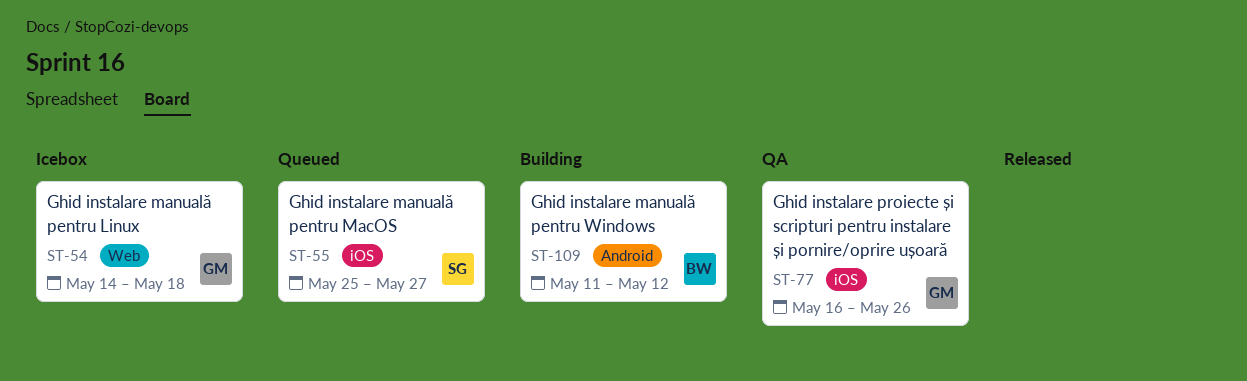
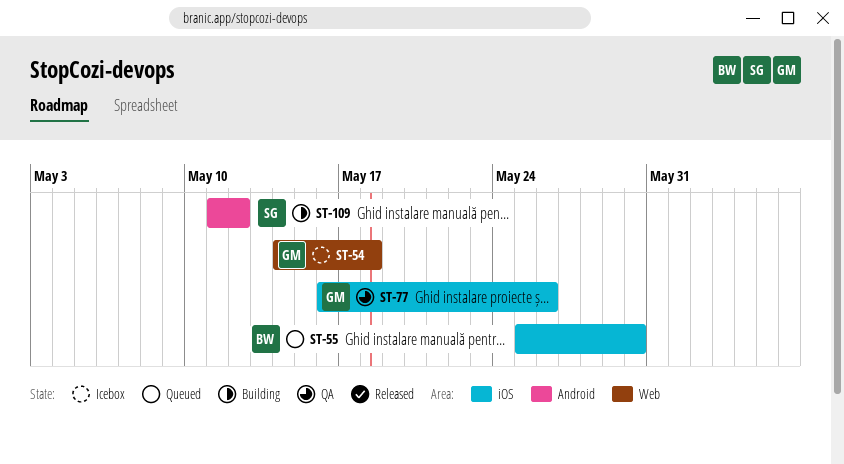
ST-55, owner: SG -> BW
ST-55, due: May 27 -> May 30
ST-109, owner: BW -> SG

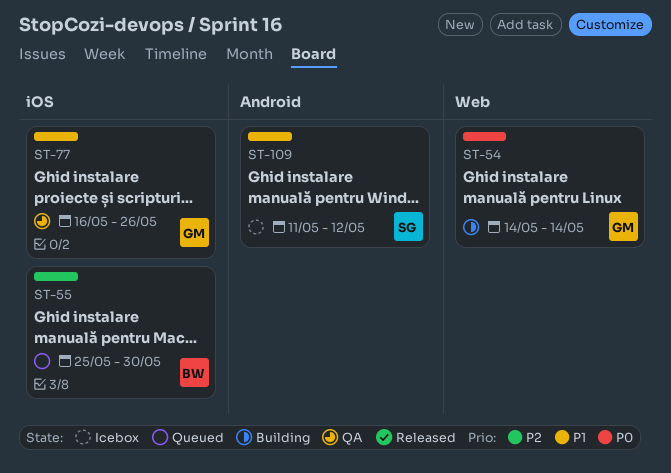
ST-54, status: Icebox -> Building
ST-54, due: May 18 -> May 14
ST-109, status: Building -> Icebox

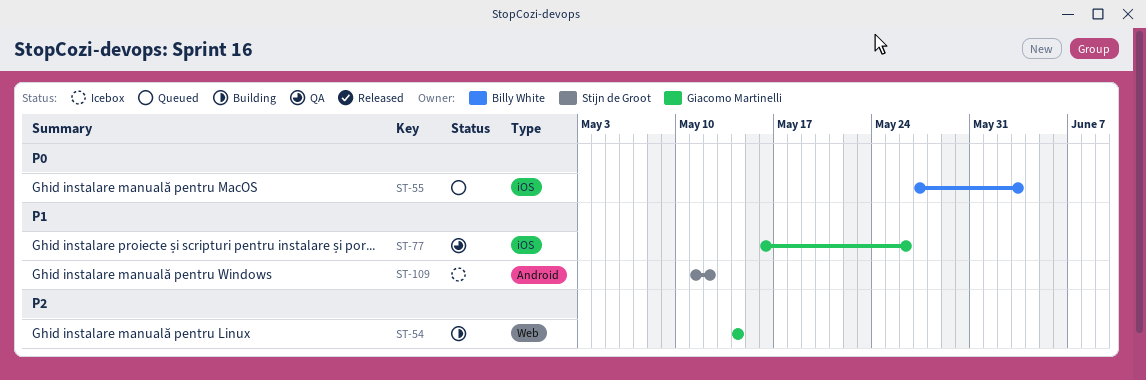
ST-54, priority: P0 -> P2
ST-55, priority: P2 -> P0
ST-55, start: May 25 -> May 27
ST-55, due: May 30 -> Jun 3

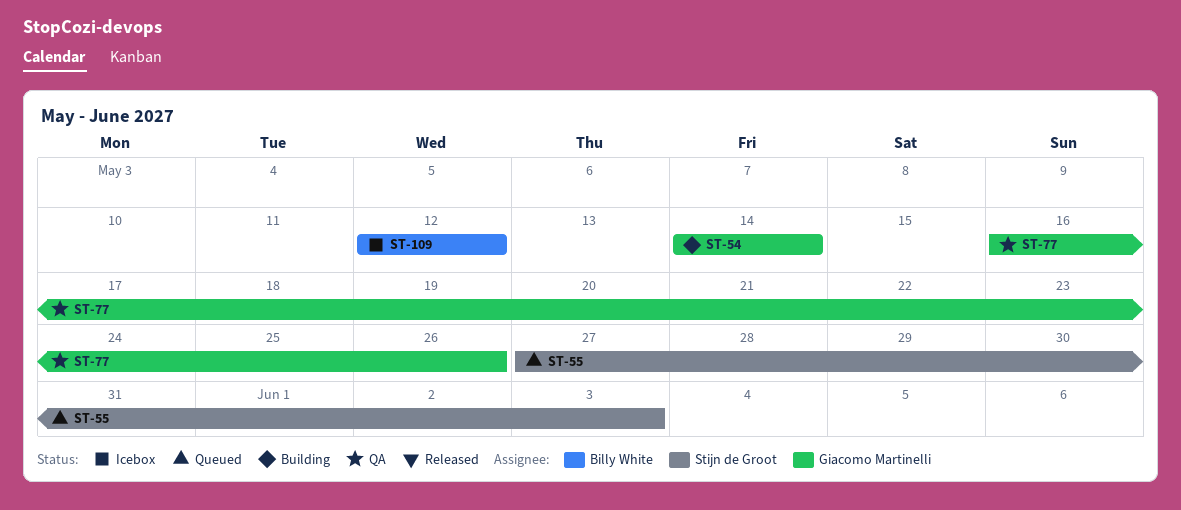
ST-55, owner: Billy White -> Stijn de Groot
ST-109, owner: Stijn de Groot -> Billy White
ST-109, start: May 11 -> May 12

